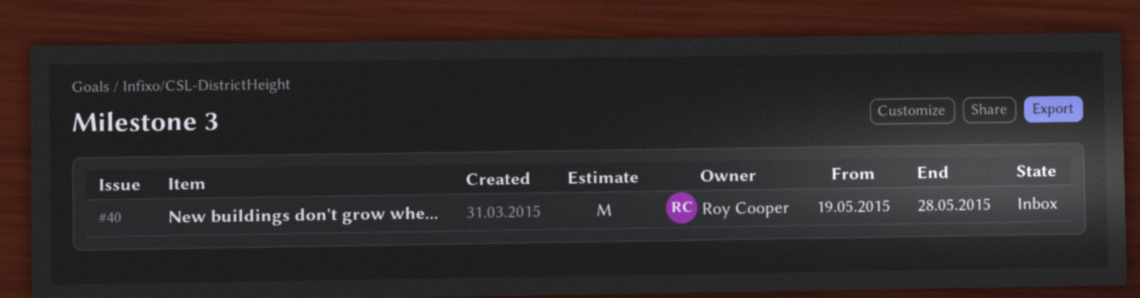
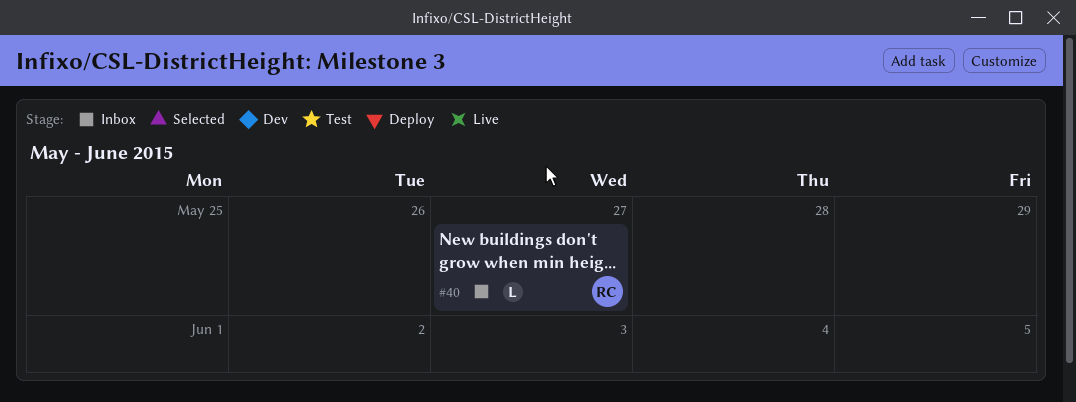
#40, estimate: M -> L
#40, due: May 28 -> May 27

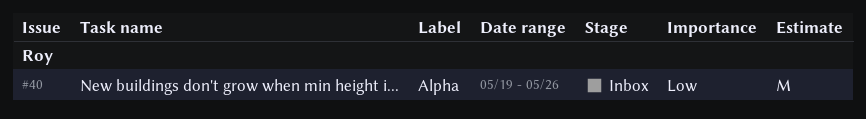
#40, estimate: L -> M
#40, due: May 27 -> May 26

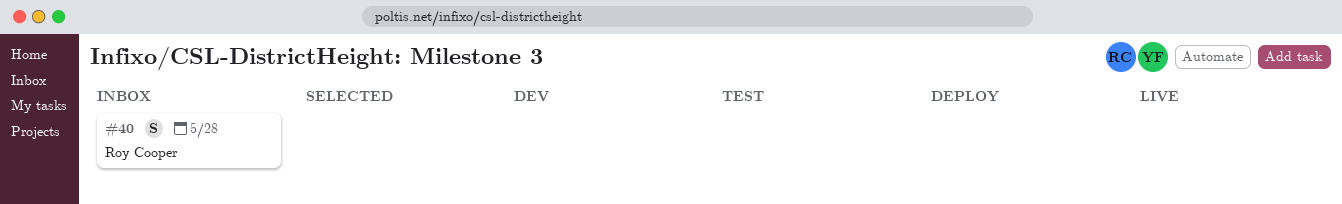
#40, estimate: M -> S
#40, due: May 26 -> May 28

